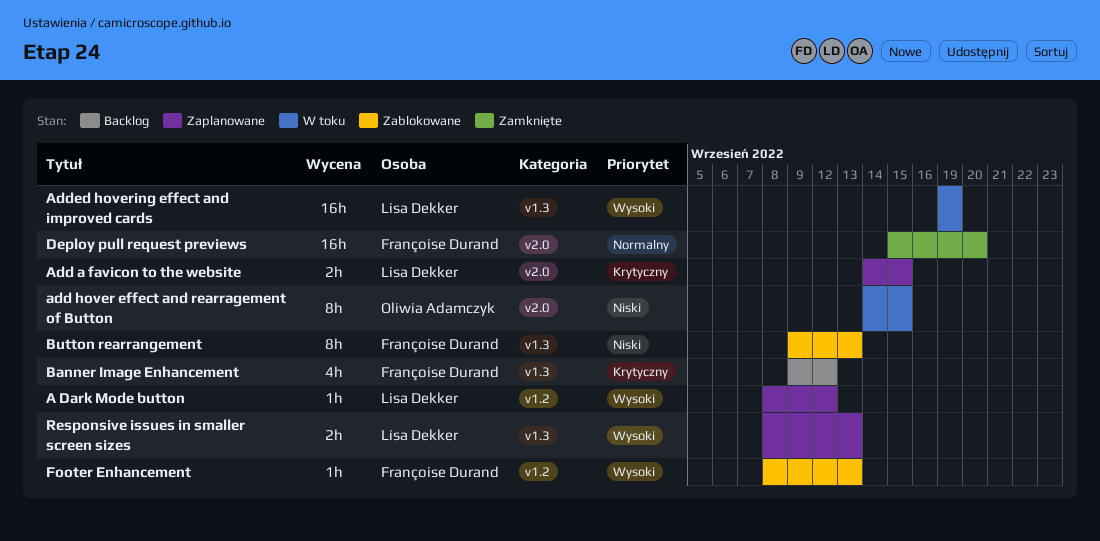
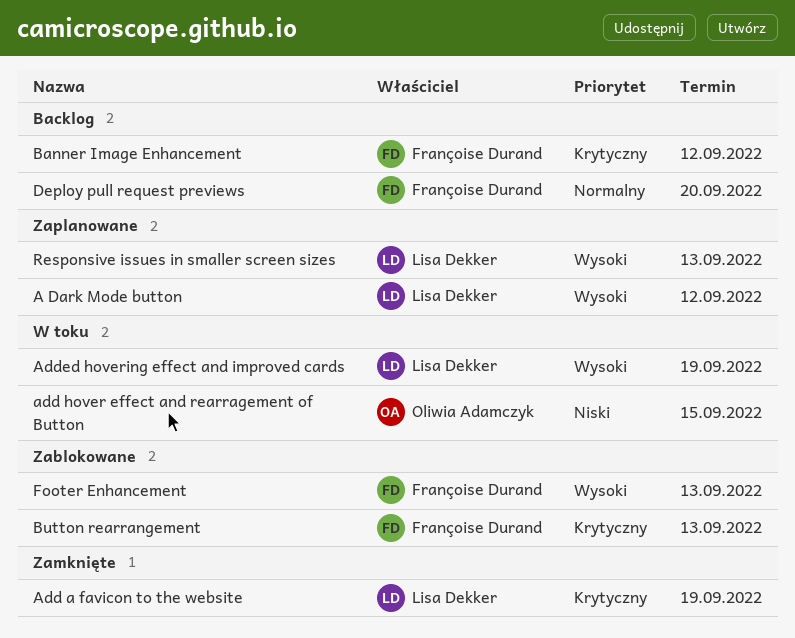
Add a favicon to the website, status: Zaplanowane -> Zamknięte
Add a favicon to the website, due: Sep 15 -> Sep 19
Button rearrangement, priority: Niski -> Krytyczny
Deploy pull request previews, status: Zamknięte -> Backlog

